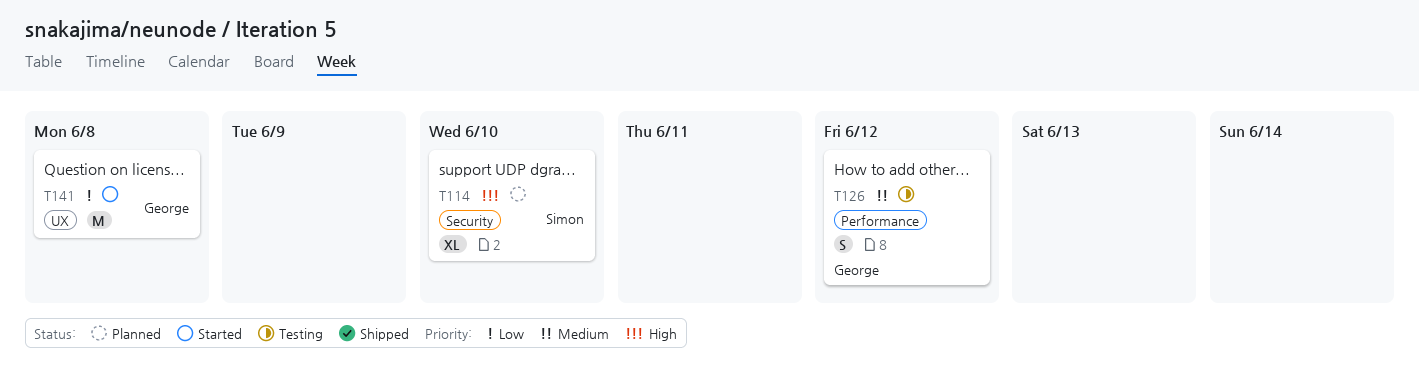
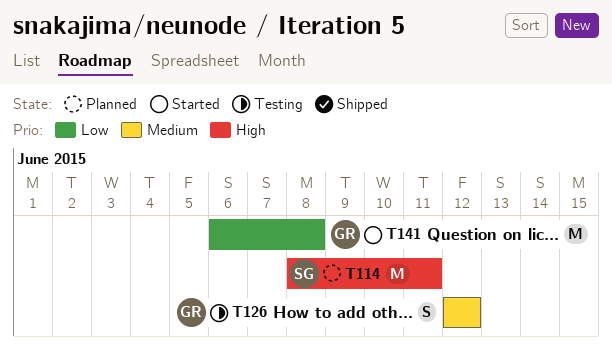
T114, estimate: XL -> M
T114, due: Jun 10 -> Jun 11

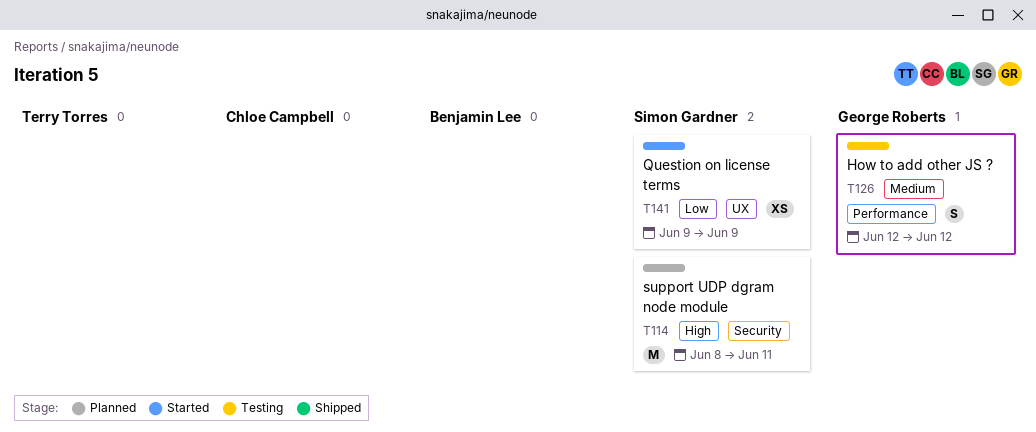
T141, owner: George Roberts -> Simon Gardner
T141, estimate: M -> XS
T141, start: Jun 6 -> Jun 9
T141, due: Jun 8 -> Jun 9

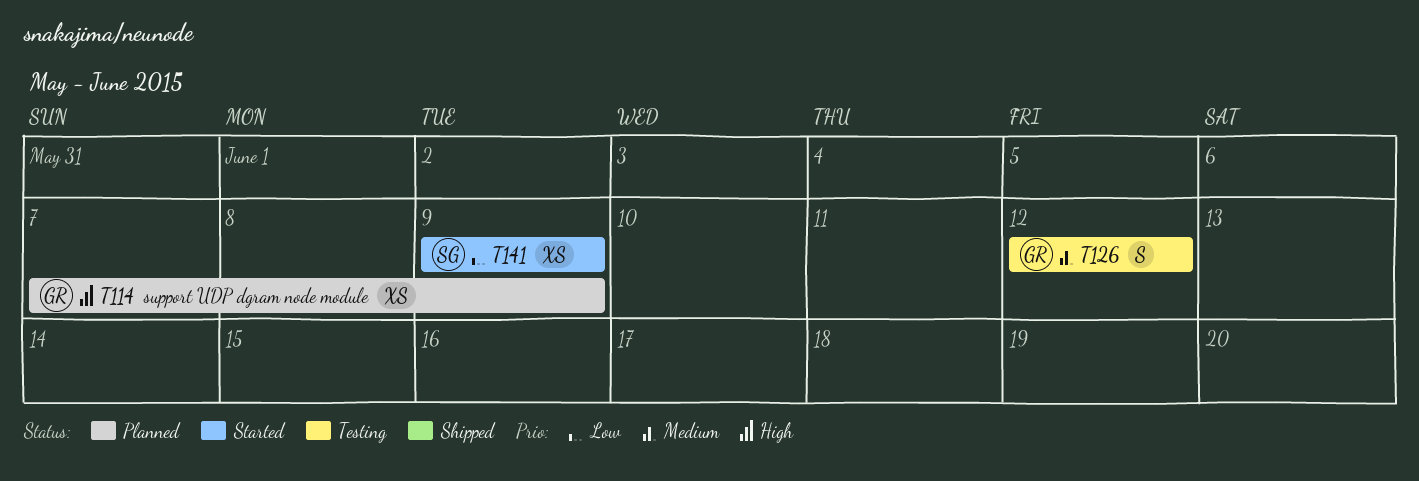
T114, owner: Simon Gardner -> George Roberts
T114, estimate: M -> XS
T114, start: Jun 8 -> Jun 7
T114, due: Jun 11 -> Jun 9

